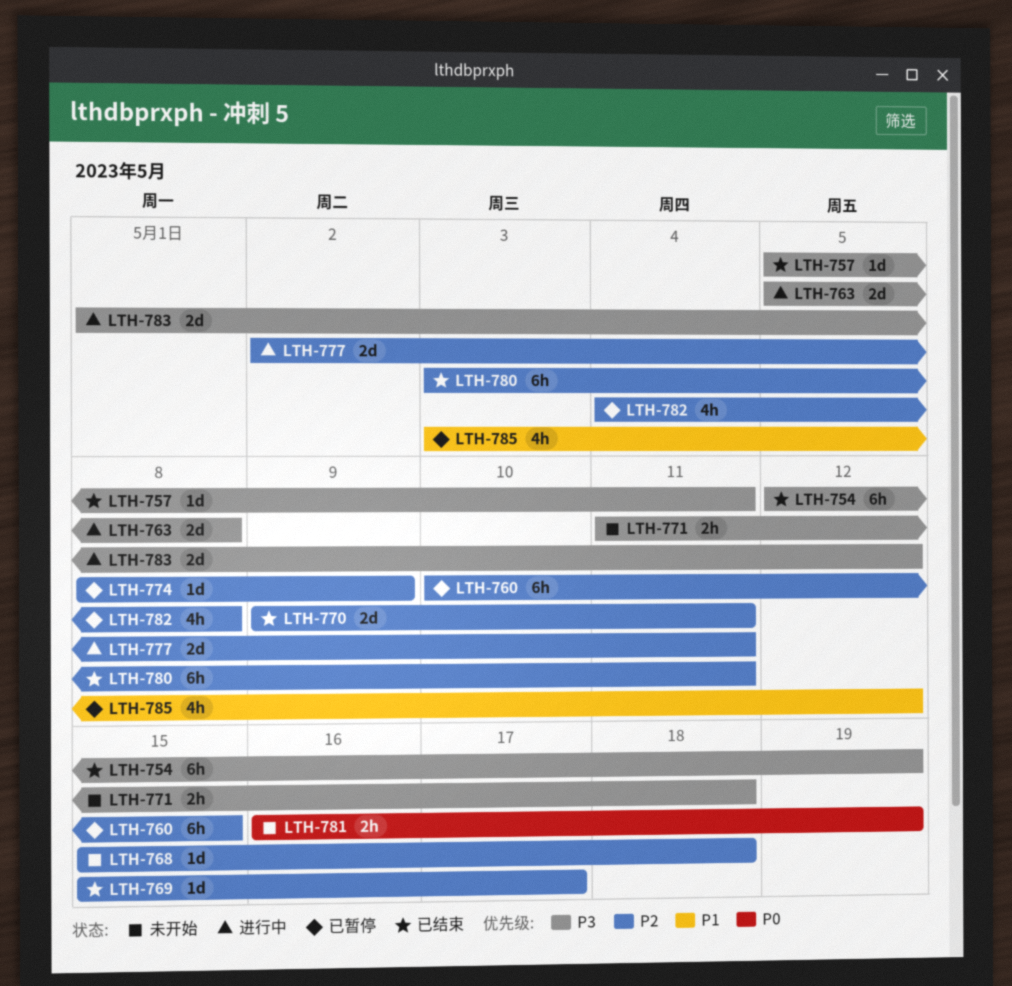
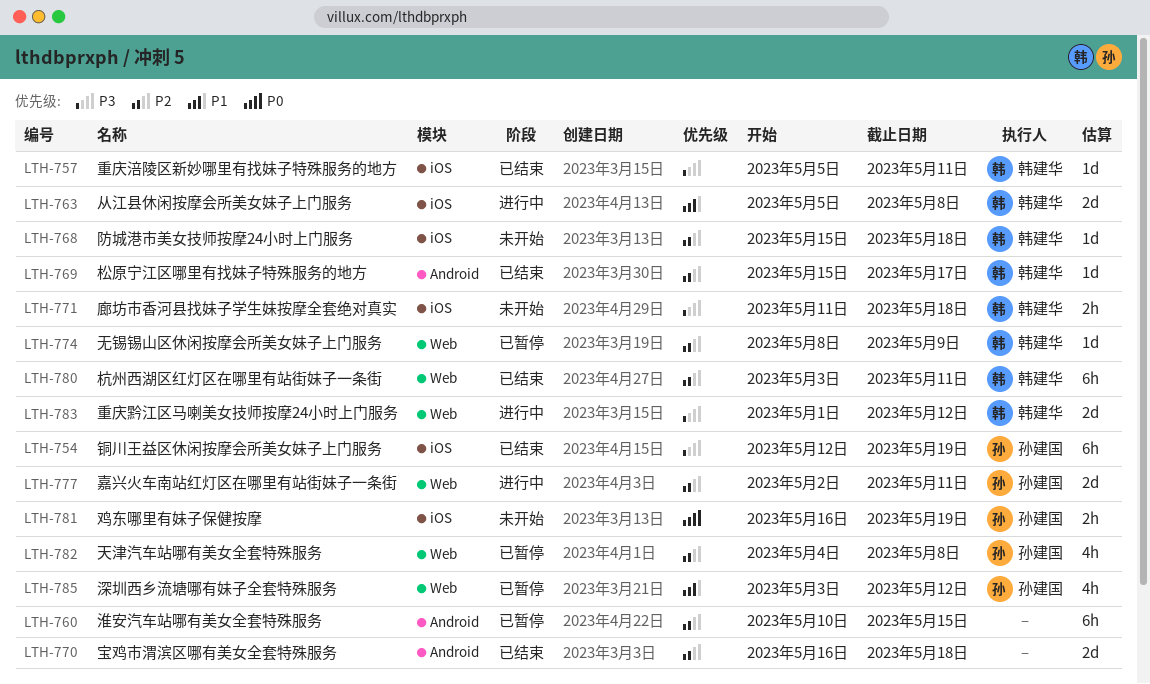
LTH-763, priority: P3 -> P1
LTH-770, start: May 9 -> May 16
LTH-770, due: May 11 -> May 18

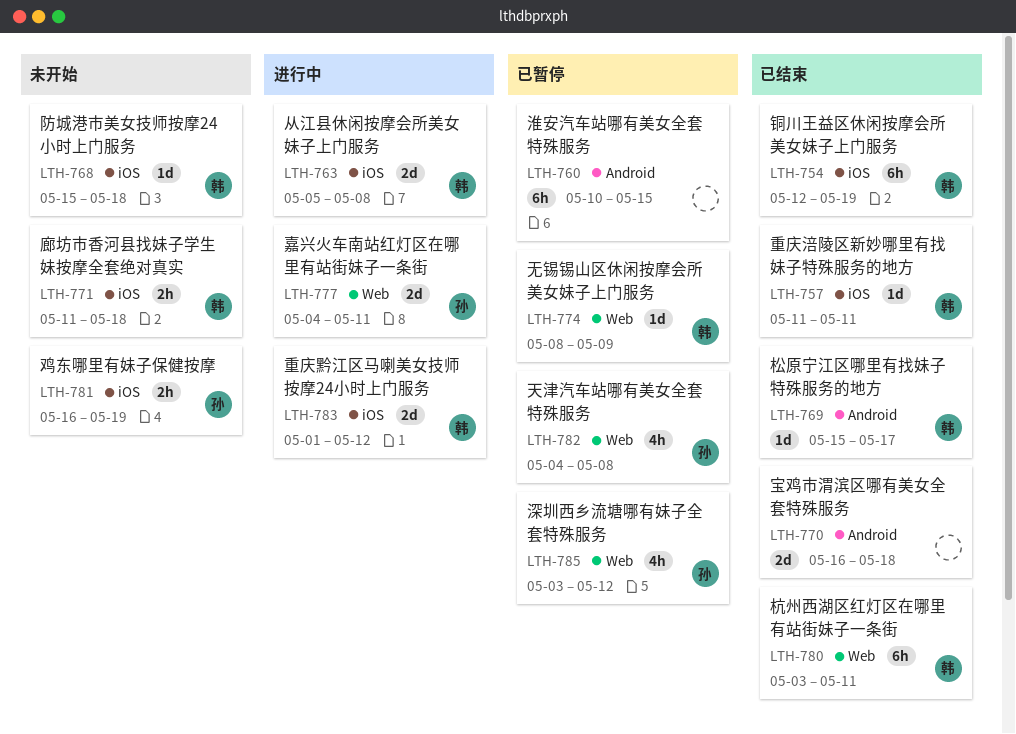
LTH-754, owner: 孙建国 -> 韩建华
LTH-757, start: May 5 -> May 11
LTH-777, start: May 2 -> May 4
LTH-783, label: Web -> iOS

